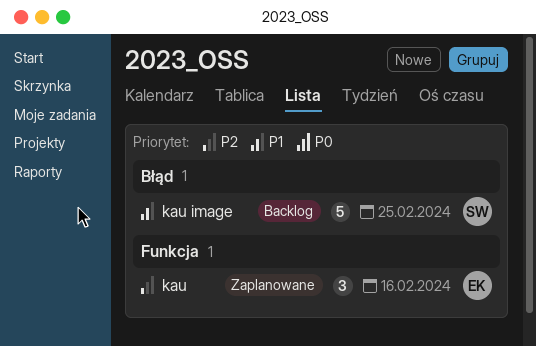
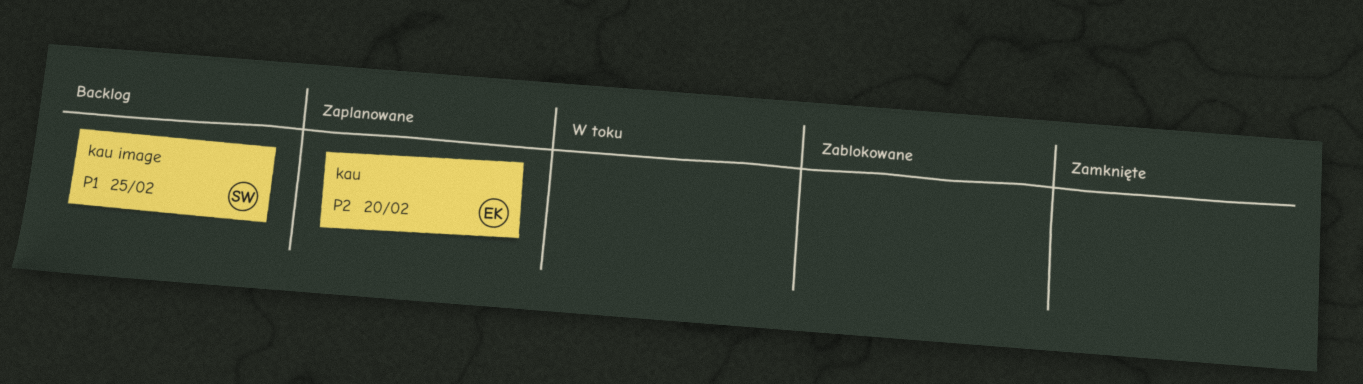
kau, due: Feb 16 -> Feb 20

